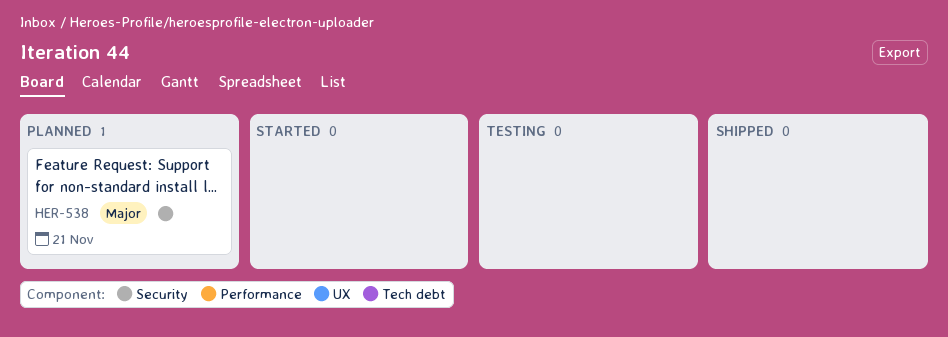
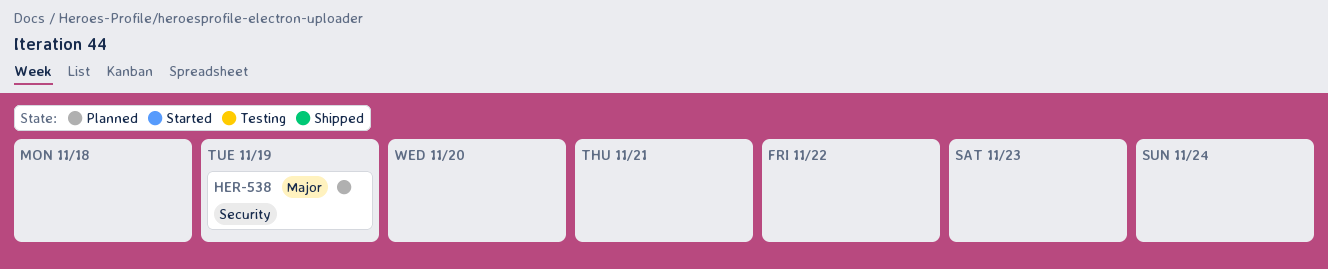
HER-538, due: Nov 21 -> Nov 19

